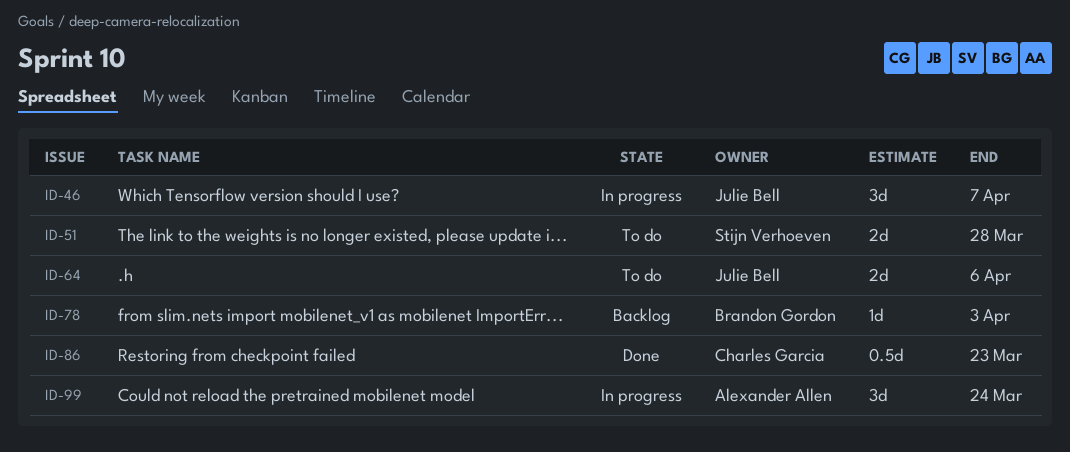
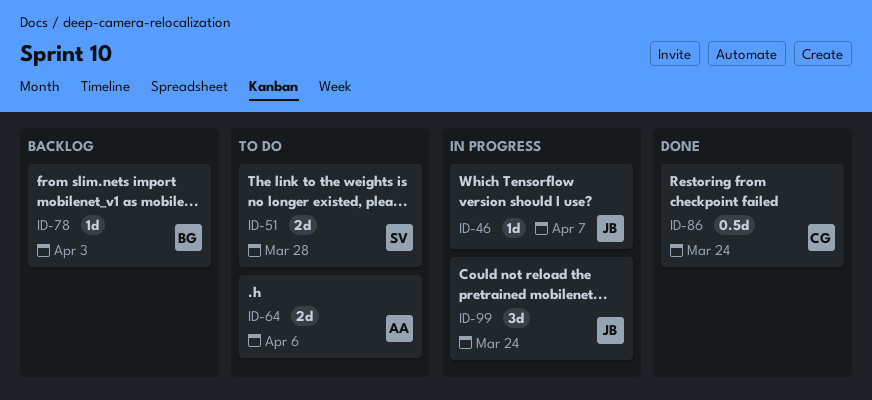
ID-46, estimate: 3d -> 1d
ID-64, owner: Julie Bell -> Alexander Allen
ID-86, due: Mar 23 -> Mar 24
ID-99, owner: Alexander Allen -> Julie Bell

